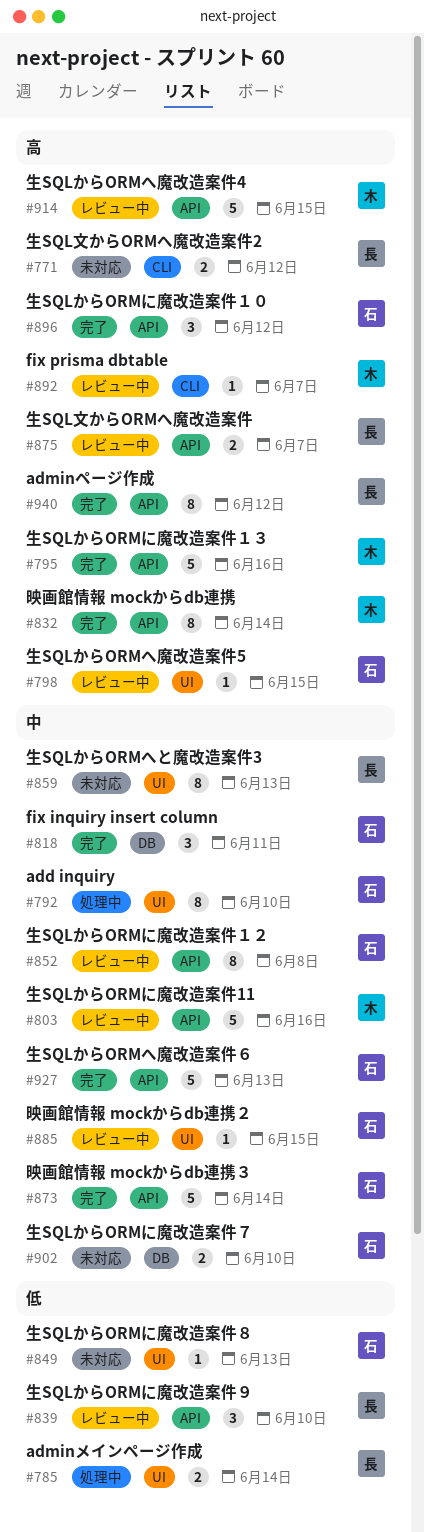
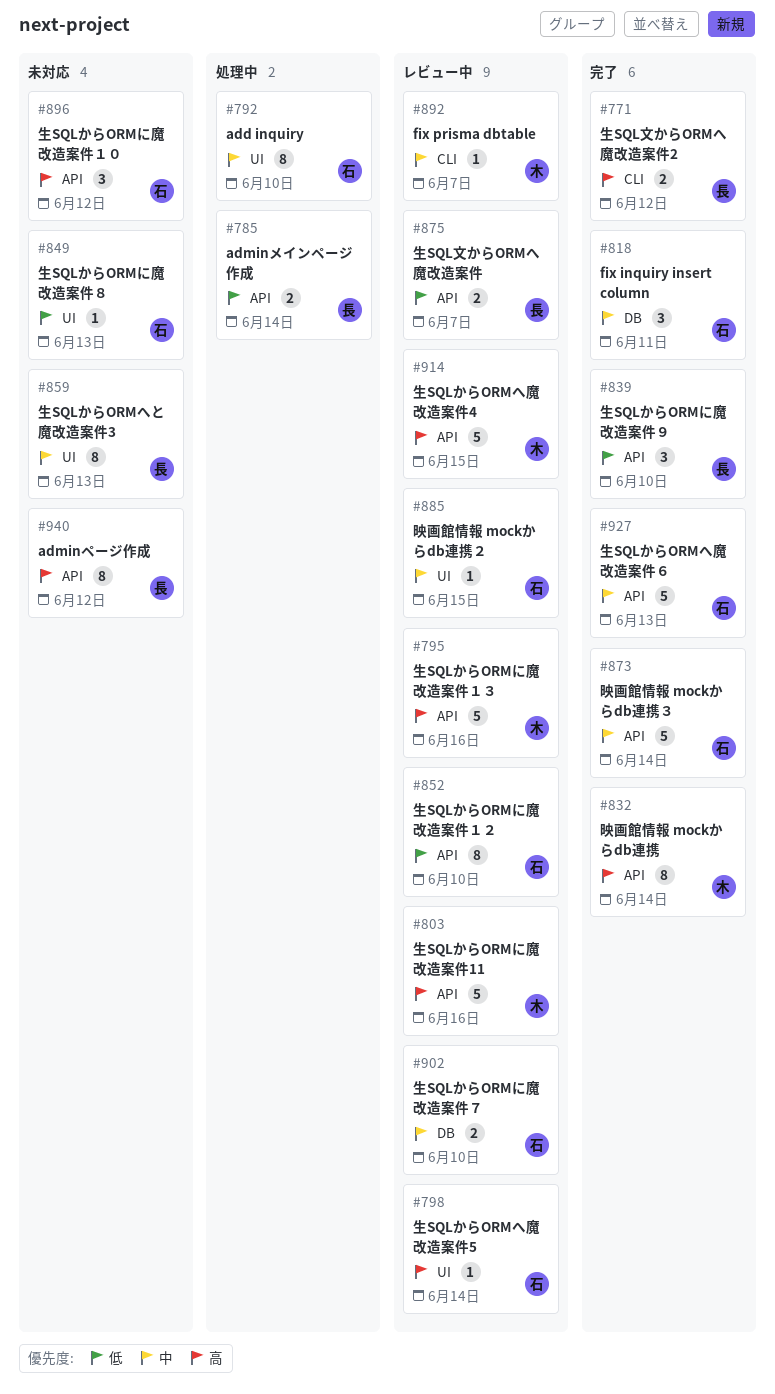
#771, status: 未対応 -> 完了
#785, label: UI -> API
#795, status: 完了 -> レビュー中
#798, due: Jun 15 -> Jun 14
#803, priority: 中 -> 高
#839, status: レビュー中 -> 完了
#852, priority: 中 -> 低
#852, due: Jun 8 -> Jun 10
#875, priority: 高 -> 低
#892, priority: 高 -> 中
#896, status: 完了 -> 未対応
#902, status: 未対応 -> レビュー中
#940, status: 完了 -> 未対応

